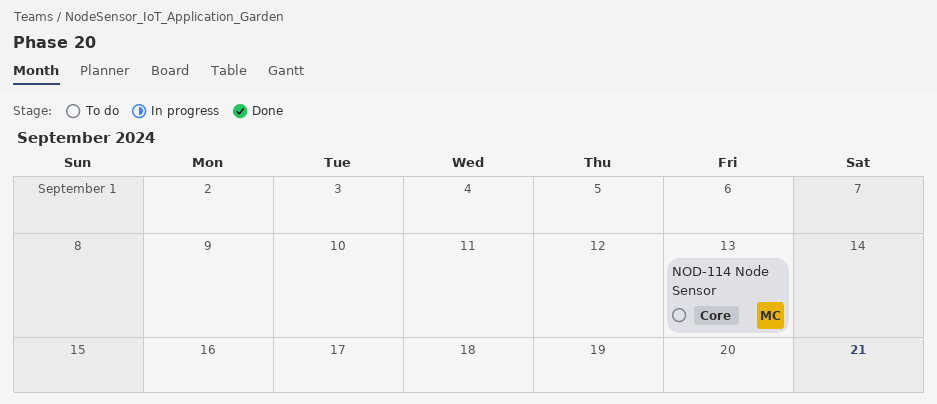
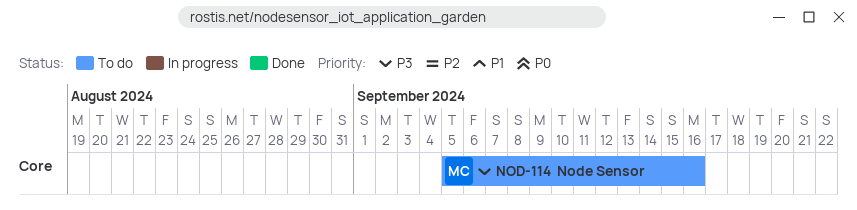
NOD-114, due: Sep 13 -> Sep 16

